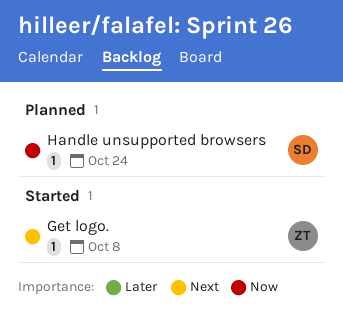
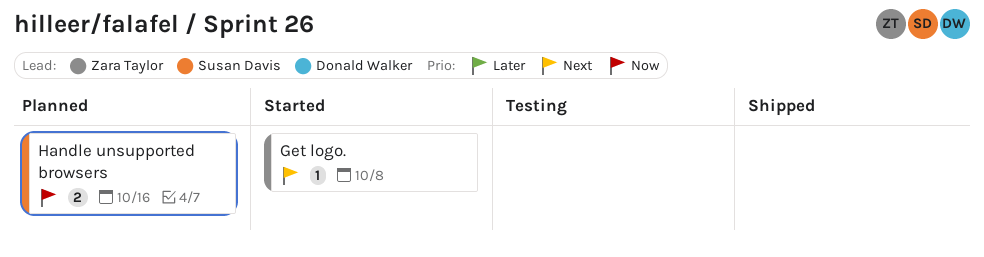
Handle unsupported browsers, estimate: 1 -> 2
Handle unsupported browsers, due: Oct 24 -> Oct 16

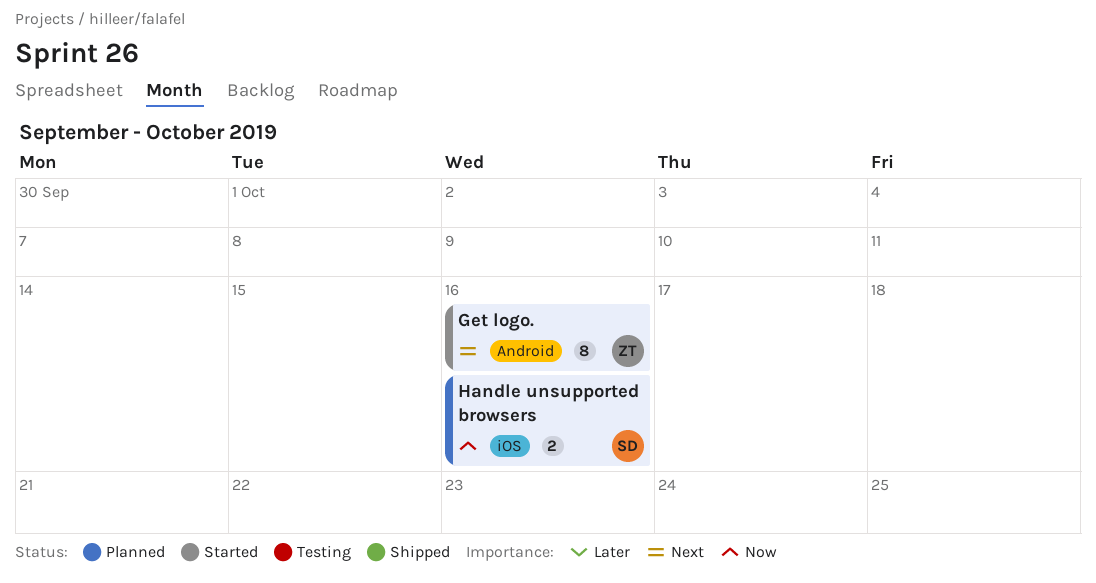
Get logo., estimate: 1 -> 8
Get logo., due: Oct 8 -> Oct 16

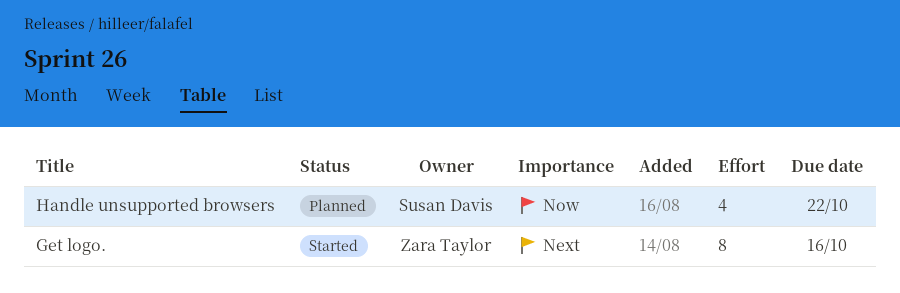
Handle unsupported browsers, estimate: 2 -> 4
Handle unsupported browsers, due: Oct 16 -> Oct 22

